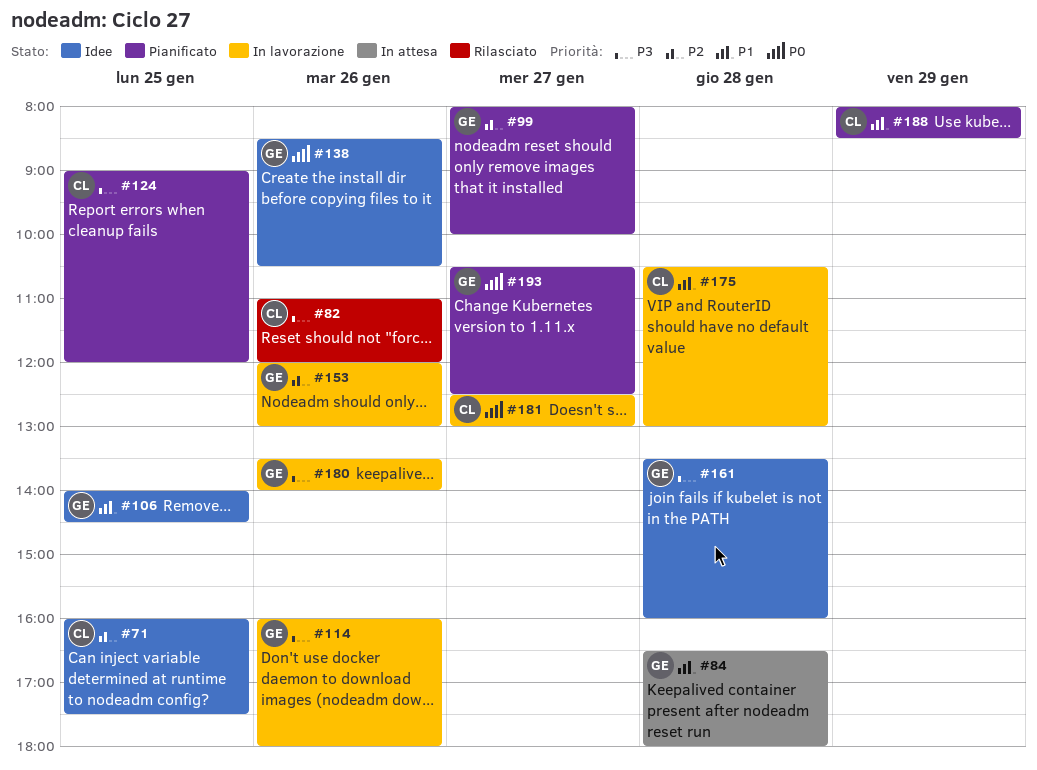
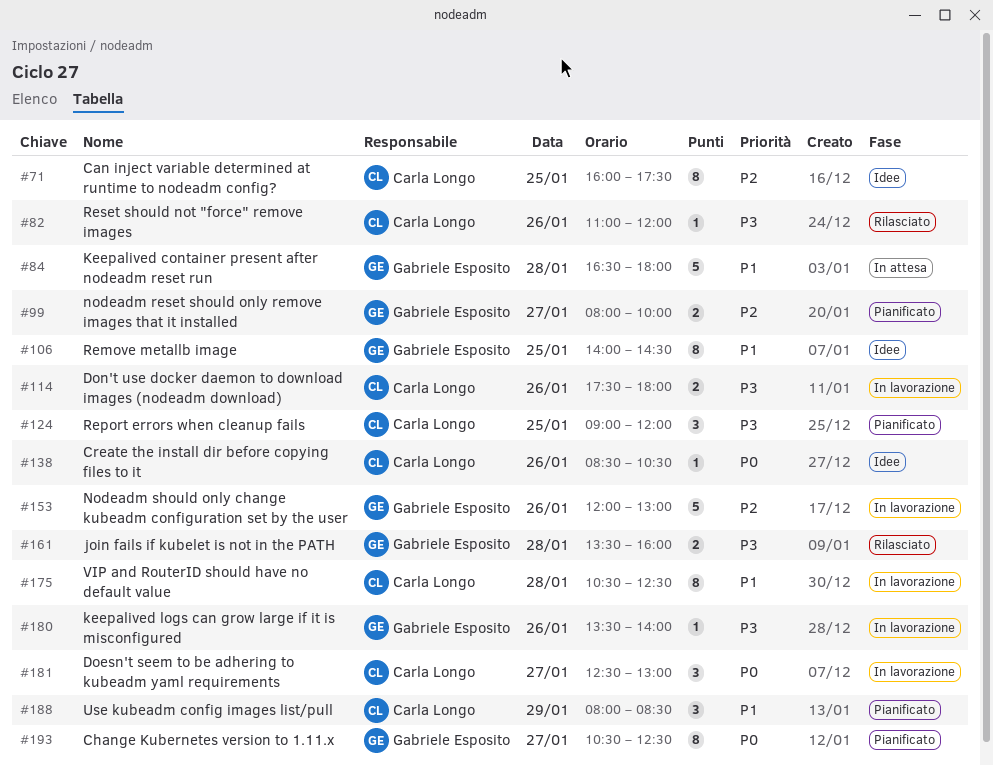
#114, owner: Gabriele Esposito -> Carla Longo
#114, begins: 16:00 -> 17:30
#138, owner: Gabriele Esposito -> Carla Longo
#161, status: Idee -> Rilasciato
#175, ends: 13:00 -> 12:30

